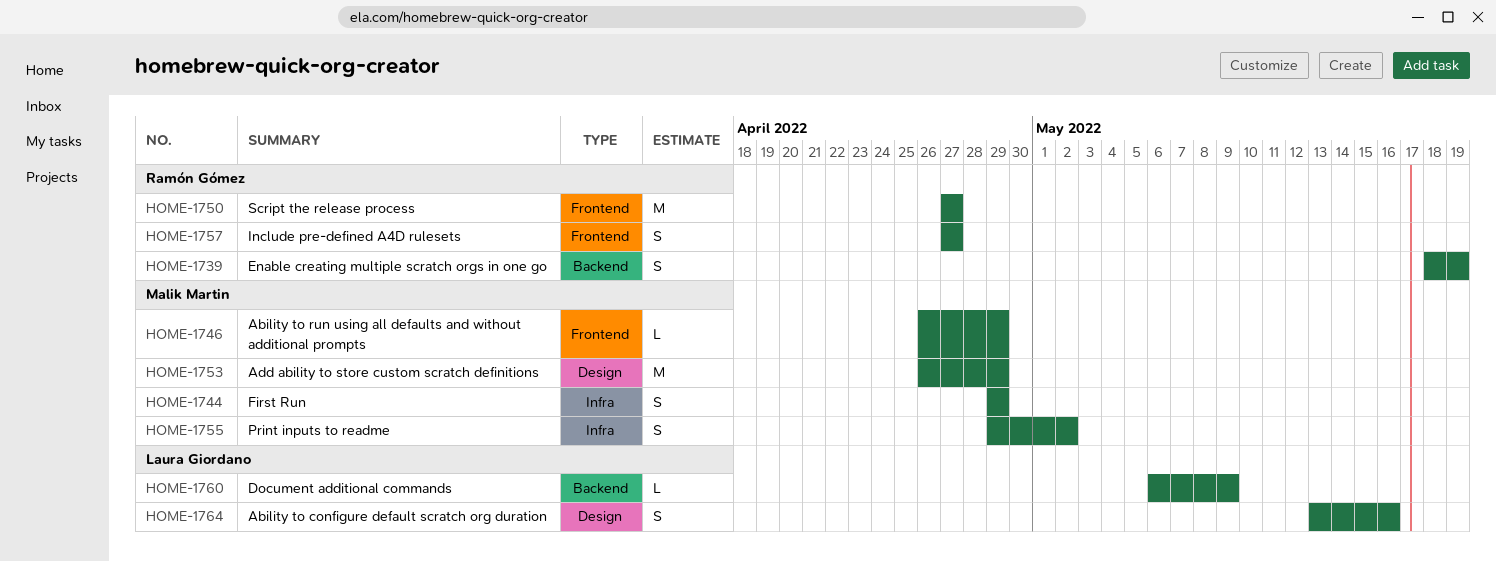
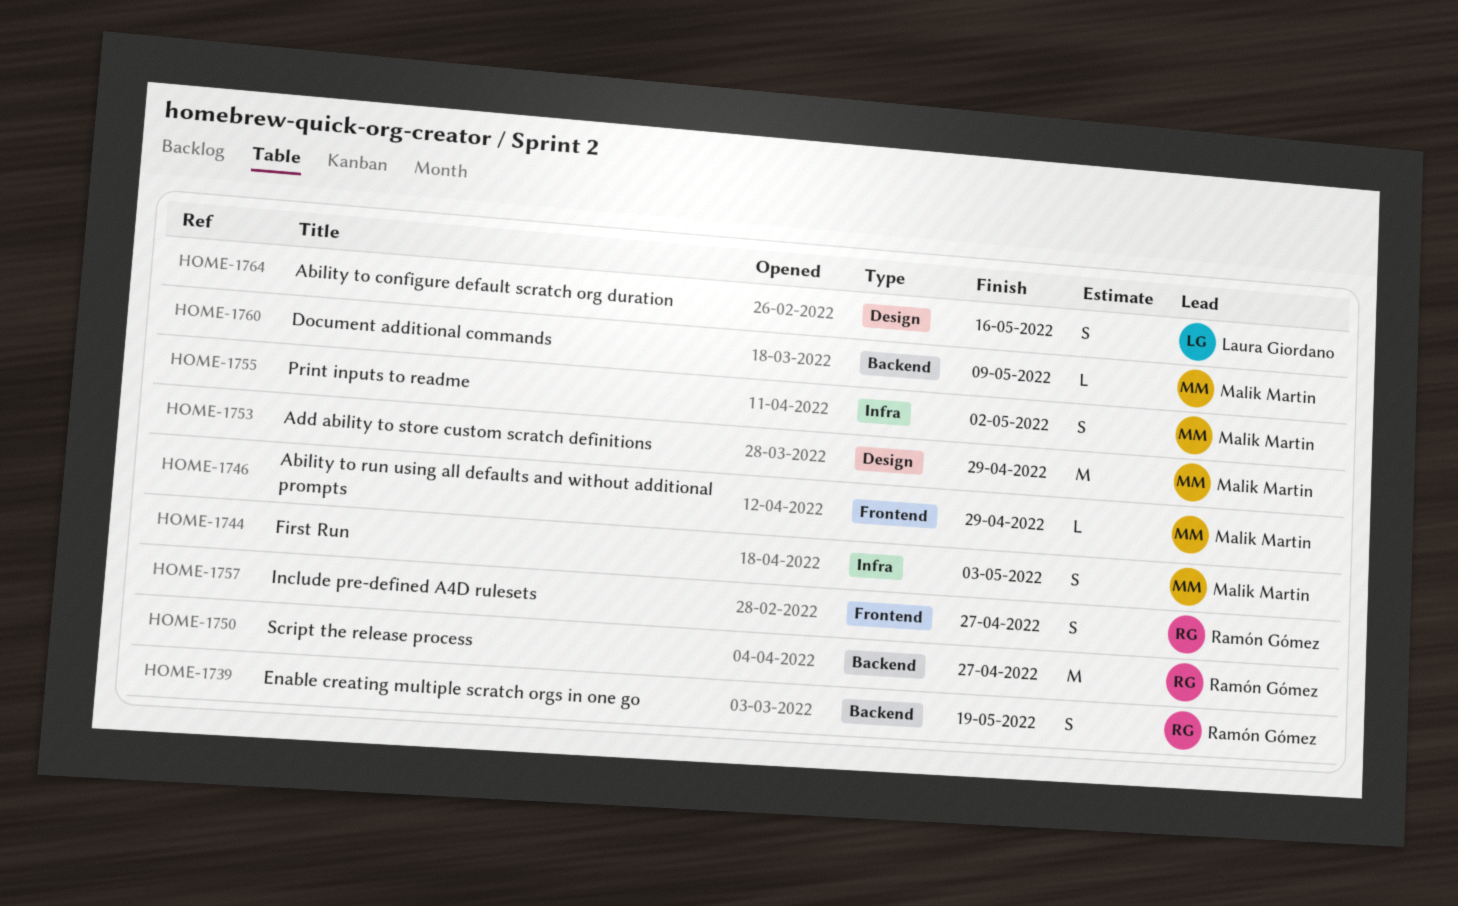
HOME-1744, due: Apr 29 -> May 3
HOME-1750, label: Frontend -> Backend
HOME-1760, owner: Laura Giordano -> Malik Martin

